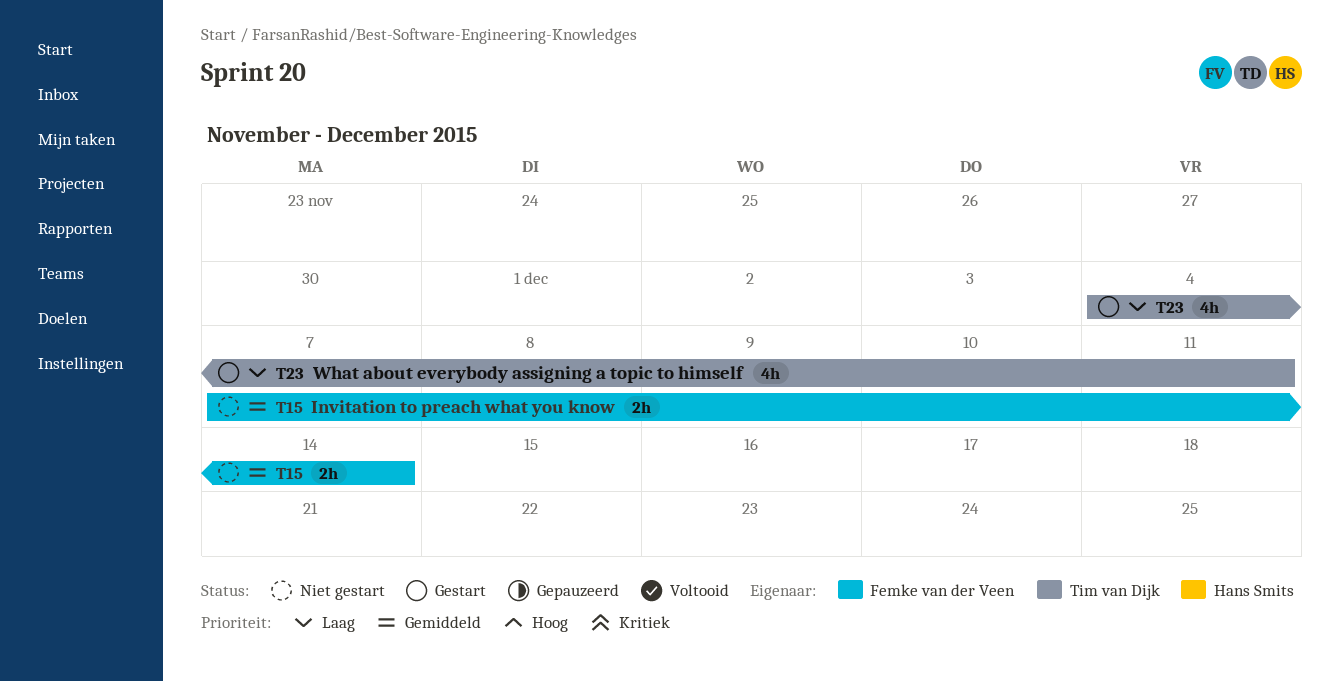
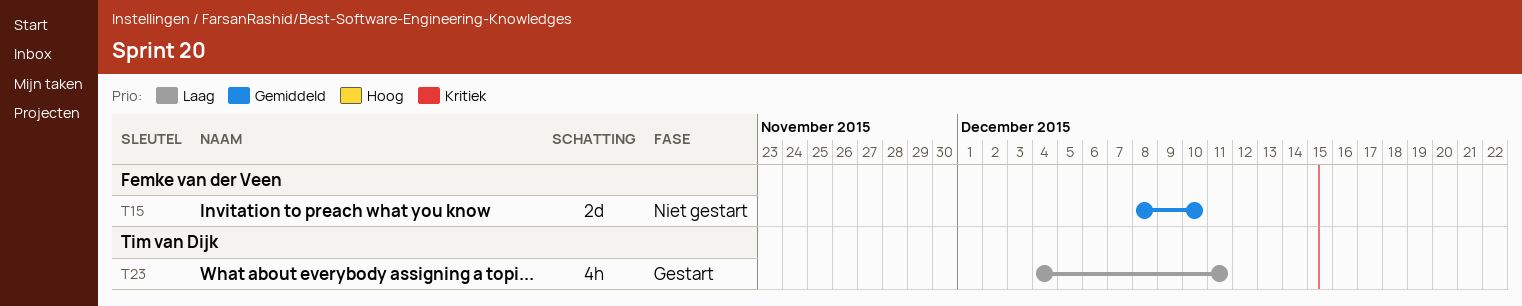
T15, estimate: 2h -> 2d
T15, start: Dec 7 -> Dec 8
T15, due: Dec 14 -> Dec 10

